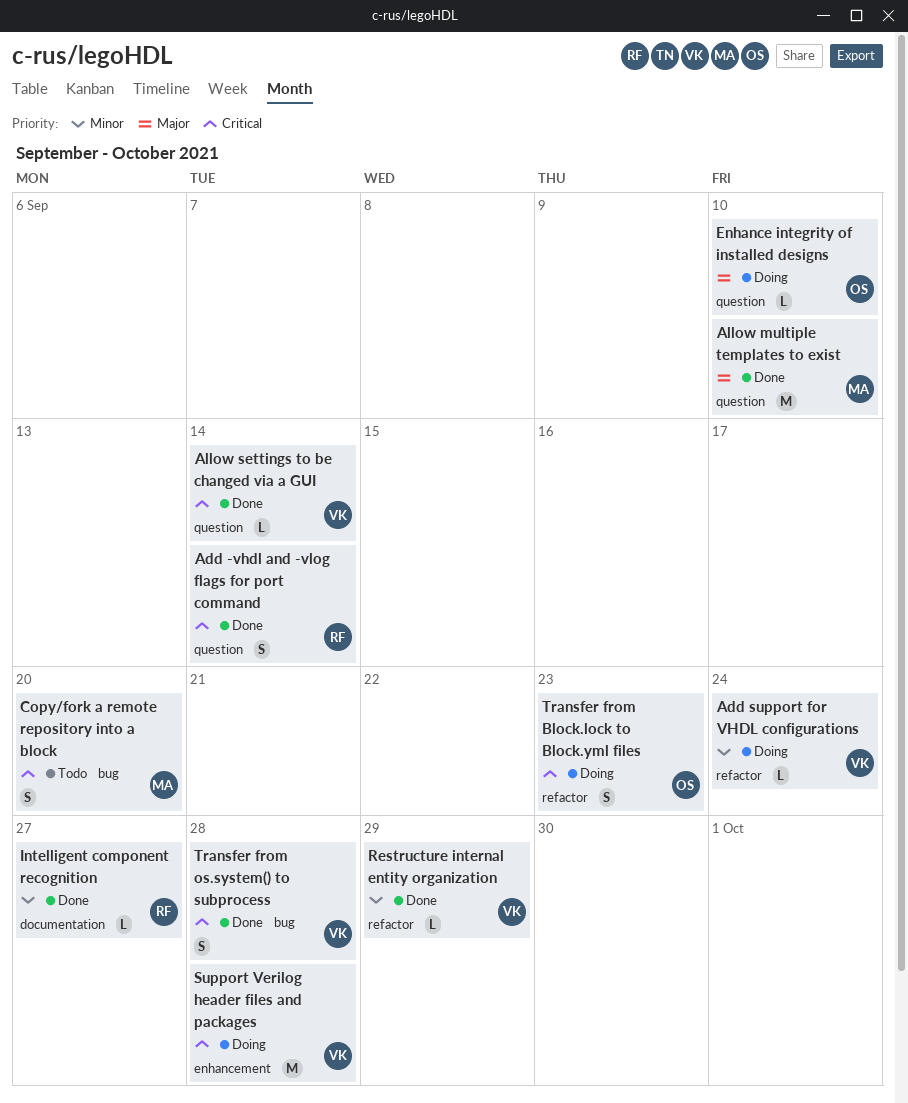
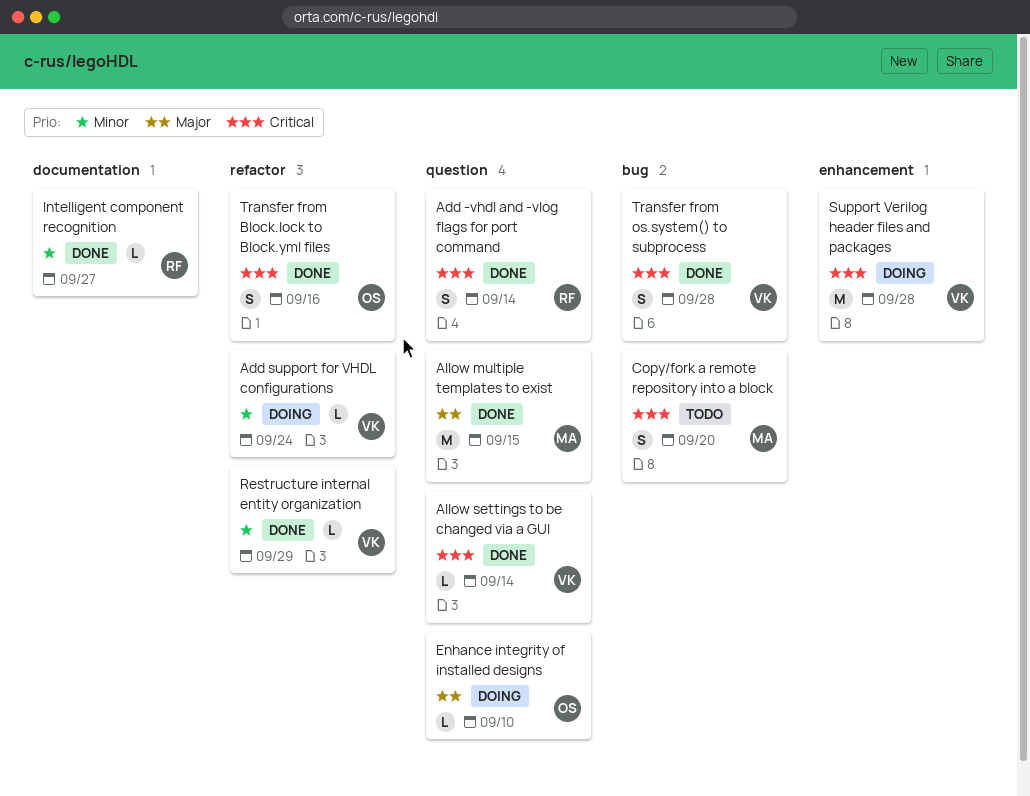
Allow multiple templates to exist, due: Sep 10 -> Sep 15
Transfer from Block.lock to Block.yml files, status: Doing -> Done
Transfer from Block.lock to Block.yml files, due: Sep 23 -> Sep 16

